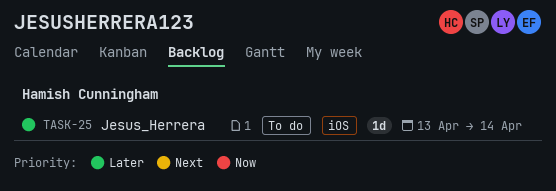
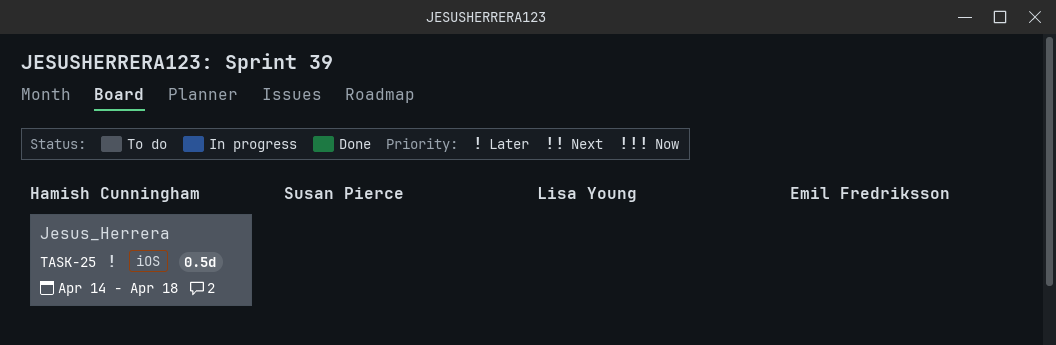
TASK-25, estimate: 1d -> 0.5d
TASK-25, start: Apr 13 -> Apr 14
TASK-25, due: Apr 14 -> Apr 18

